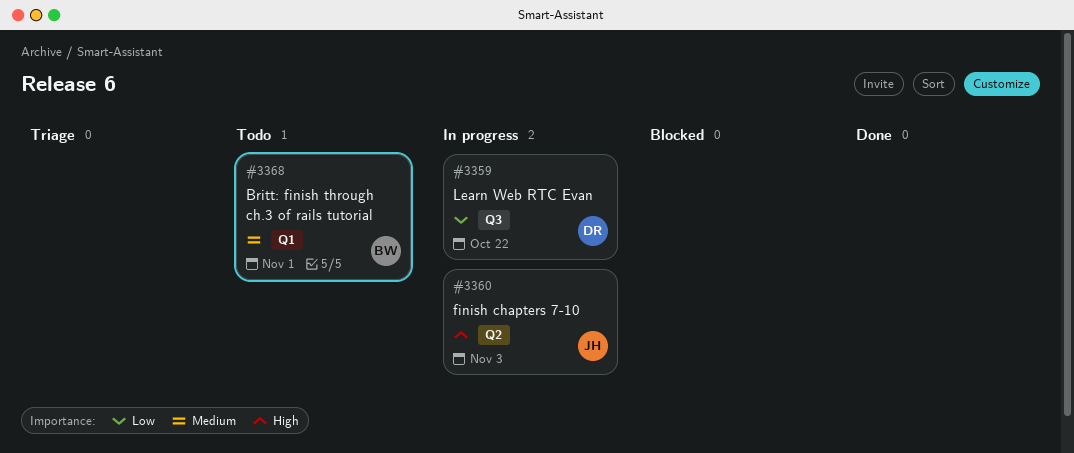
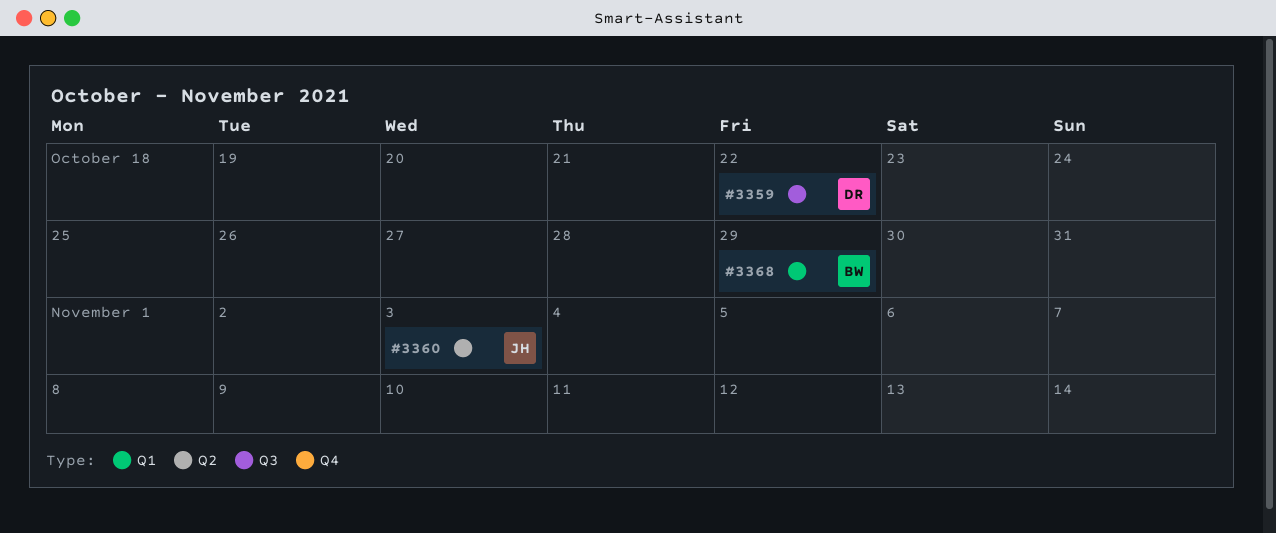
#3368, due: Nov 1 -> Oct 29

